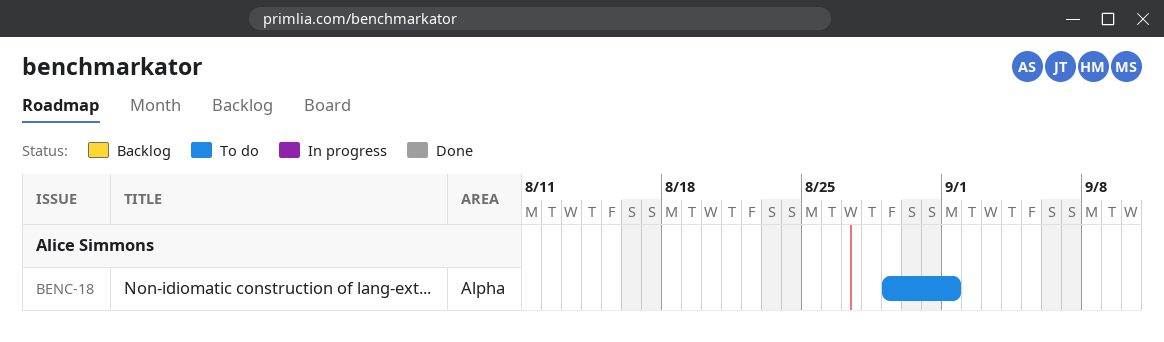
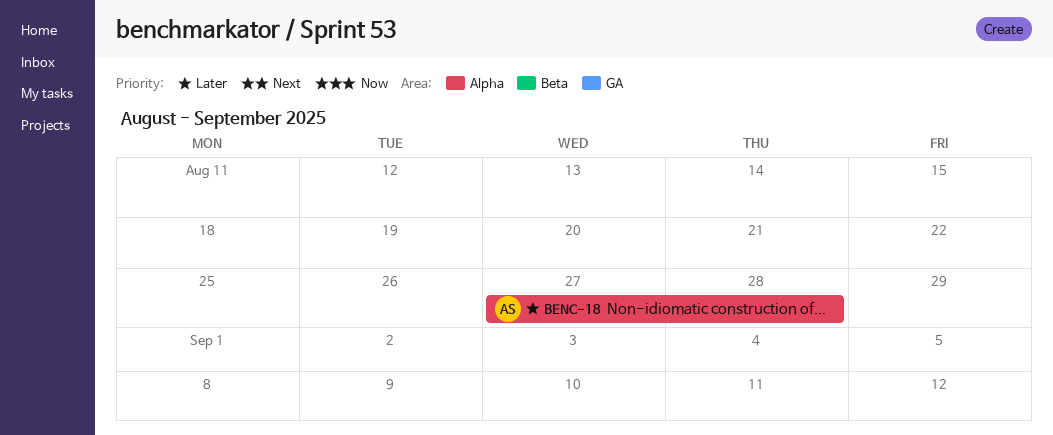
BENC-18, start: Aug 29 -> Aug 27
BENC-18, due: Sep 1 -> Aug 28

